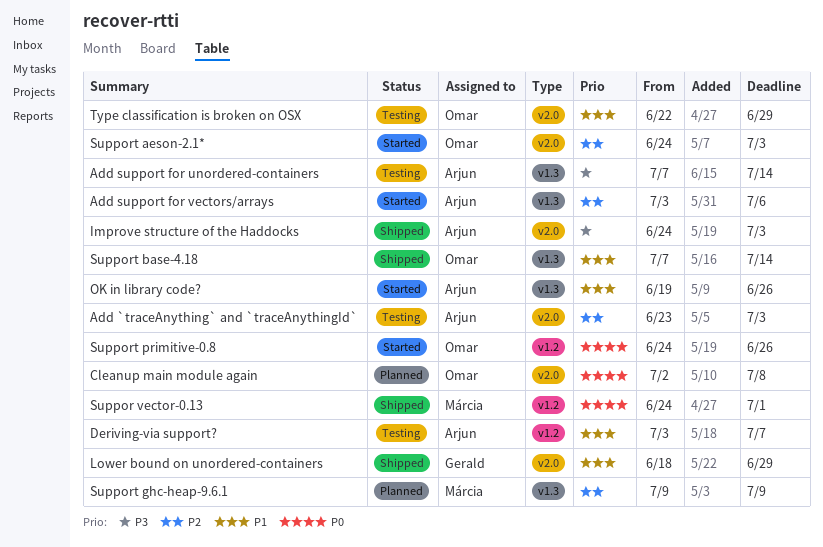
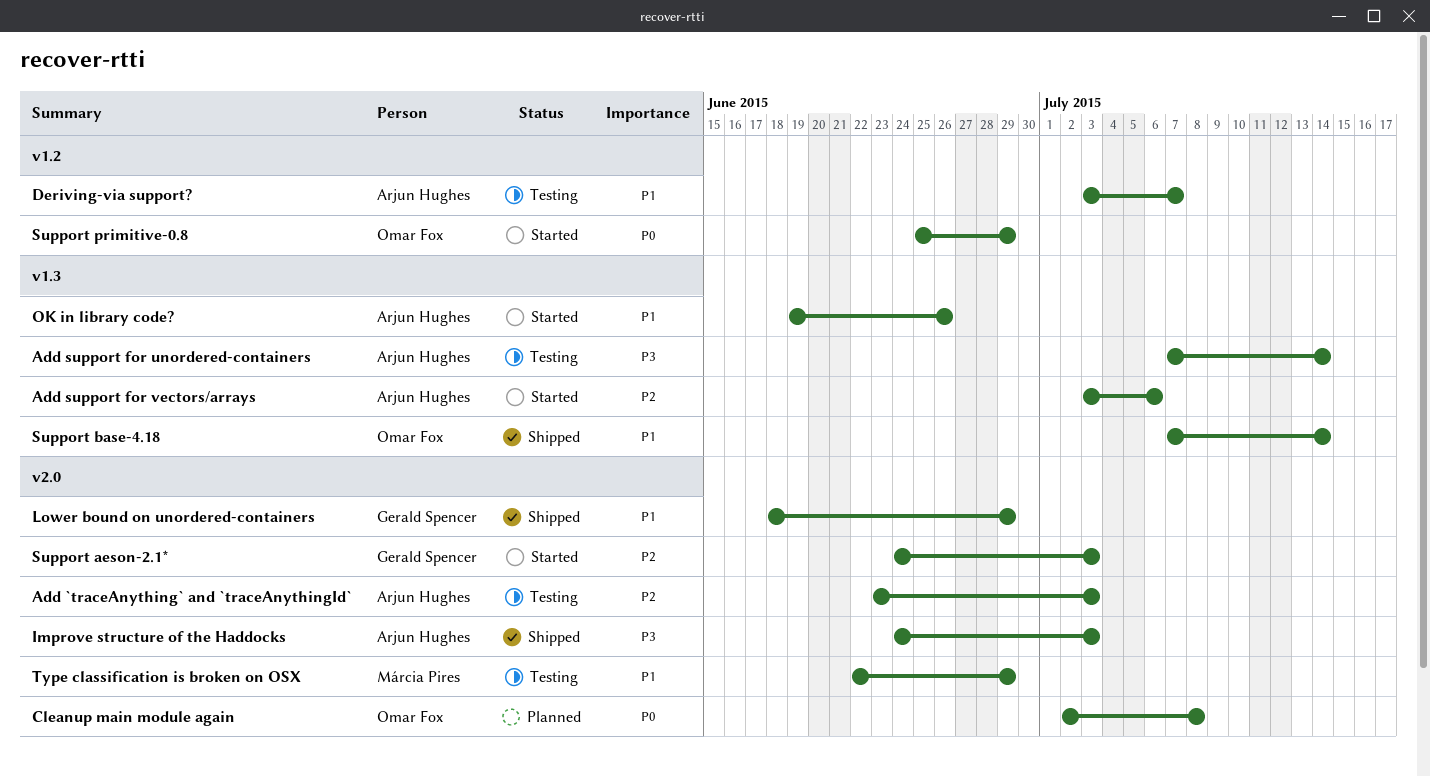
Suppor vector-0.13: present -> none
Support aeson-2.1*, owner: Omar Fox -> Gerald Spencer
Support ghc-heap-9.6.1: present -> none
Support primitive-0.8, start: Jun 24 -> Jun 25
Support primitive-0.8, due: Jun 26 -> Jun 29
Type classification is broken on OSX, owner: Omar Fox -> Márcia Pires

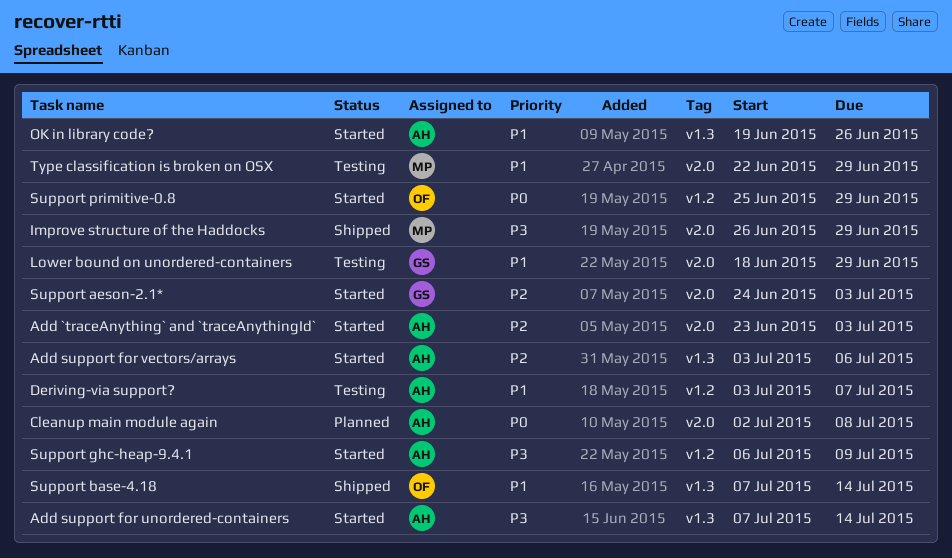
Add `traceAnything` and `traceAnythingId`, status: Testing -> Started
Add support for unordered-containers, status: Testing -> Started
Cleanup main module again, owner: Omar Fox -> Arjun Hughes
Improve structure of the Haddocks, owner: Arjun Hughes -> Márcia Pires
Improve structure of the Haddocks, start: Jun 24 -> Jun 26
Improve structure of the Haddocks, due: Jul 3 -> Jun 29
Lower bound on unordered-containers, status: Shipped -> Testing
Support ghc-heap-9.4.1: none -> present

